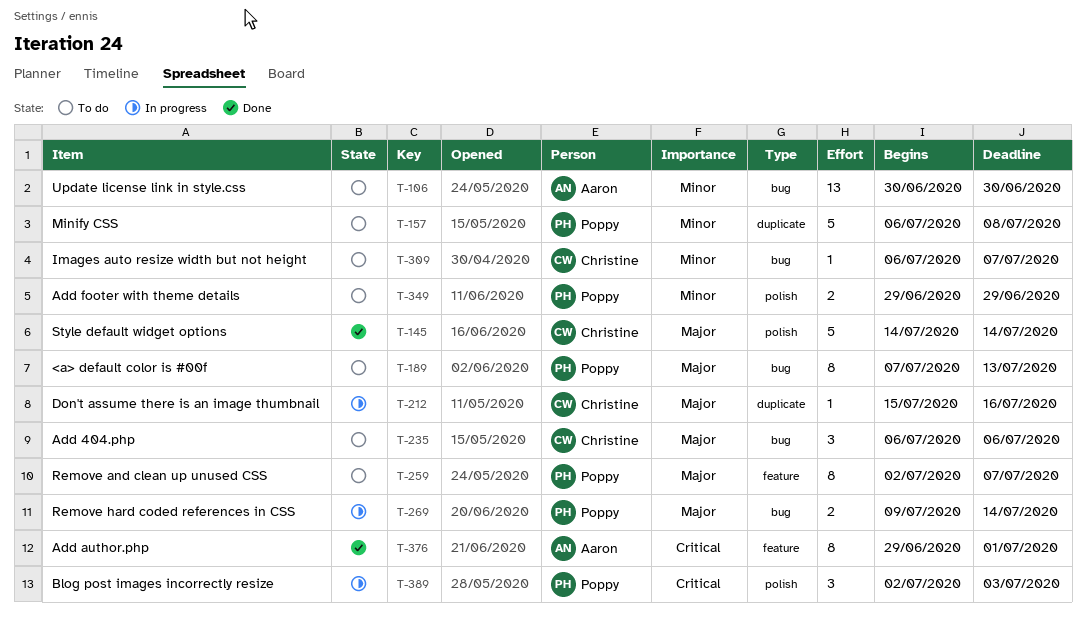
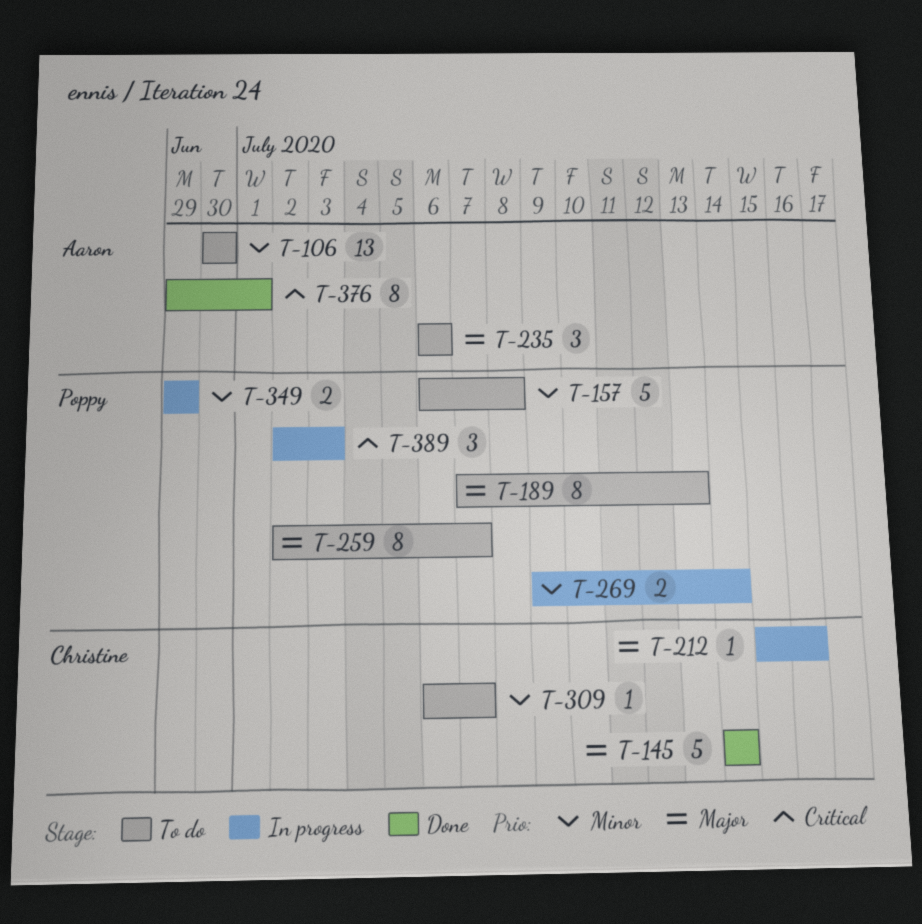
T-235, owner: Christine -> Aaron
T-269, priority: Major -> Minor
T-349, status: To do -> In progress

